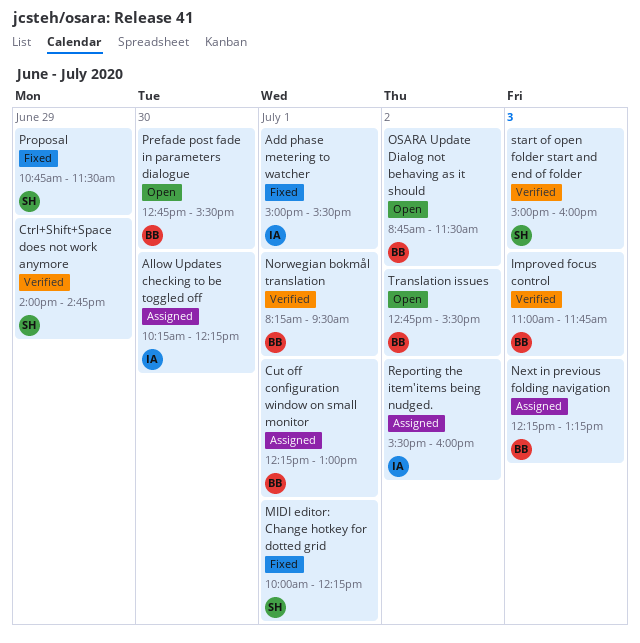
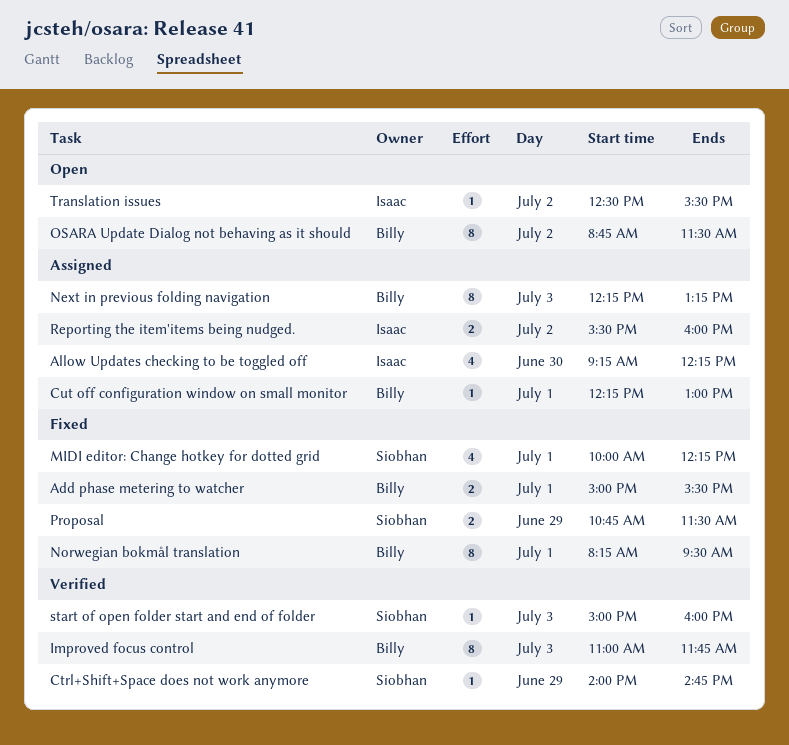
Add phase metering to watcher, owner: Isaac -> Billy
Allow Updates checking to be toggled off, begins: 10:15 -> 09:15
Norwegian bokmål translation, status: Verified -> Fixed
Prefade post fade in parameters dialogue: present -> none
Translation issues, owner: Billy -> Isaac
Translation issues, begins: 12:45 -> 12:30

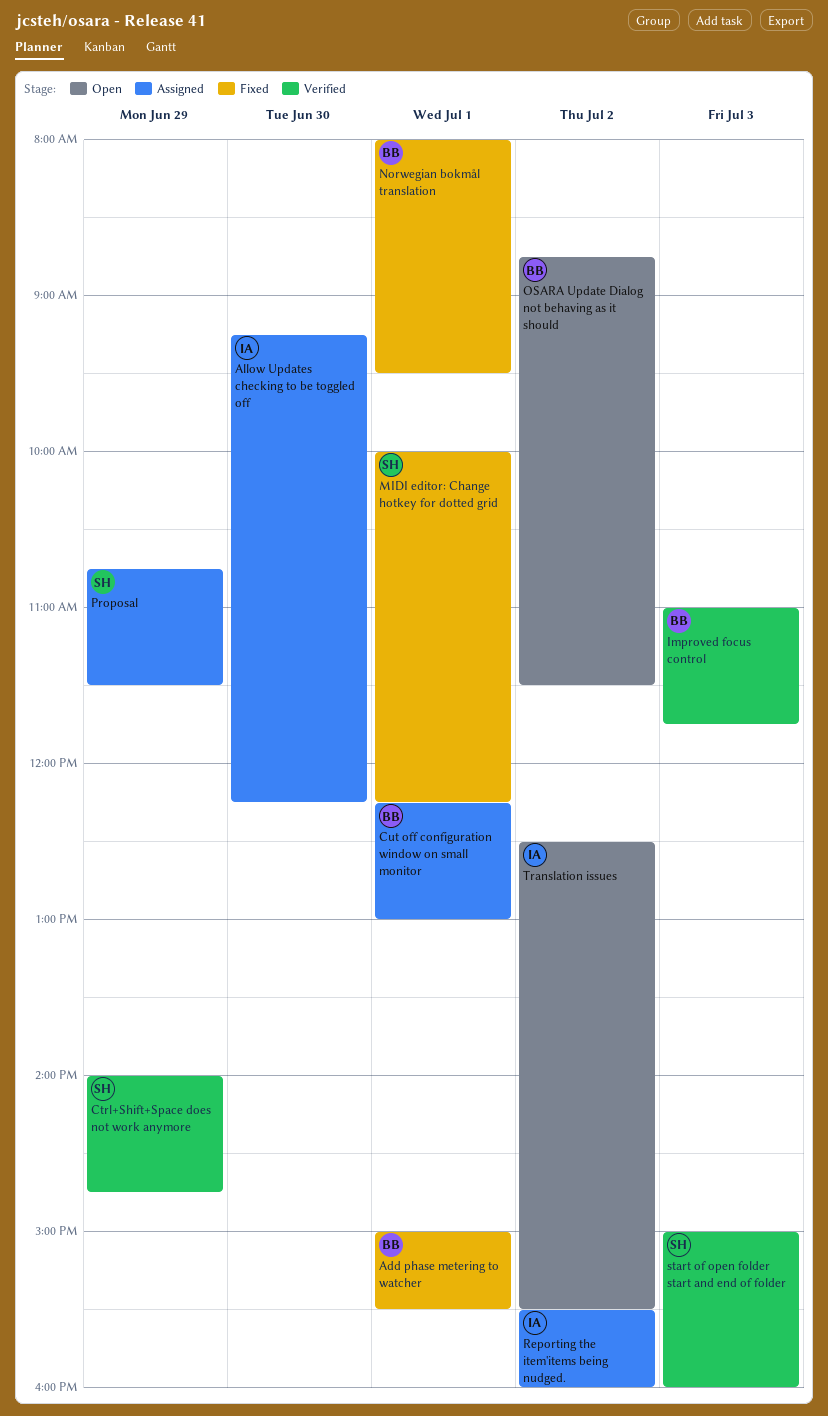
Next in previous folding navigation: present -> none
Norwegian bokmål translation, begins: 08:15 -> 08:00
Proposal, status: Fixed -> Assigned

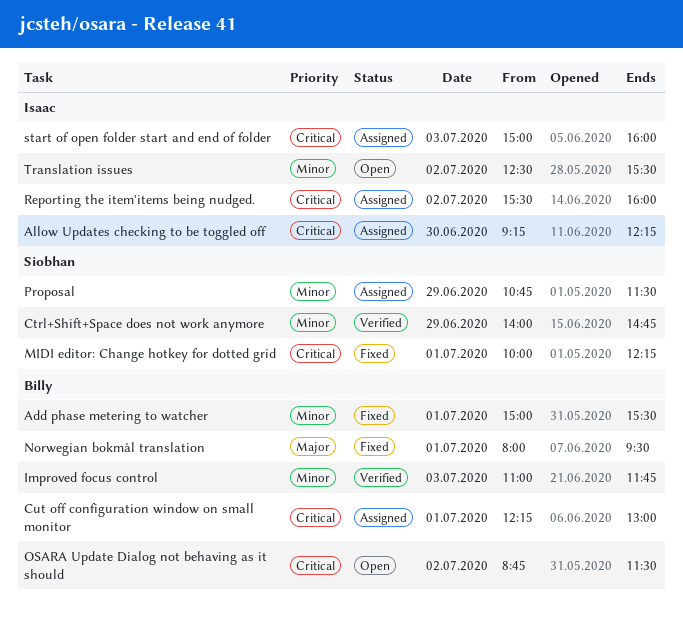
start of open folder start and end of folder, status: Verified -> Assigned
start of open folder start and end of folder, owner: Siobhan -> Isaac

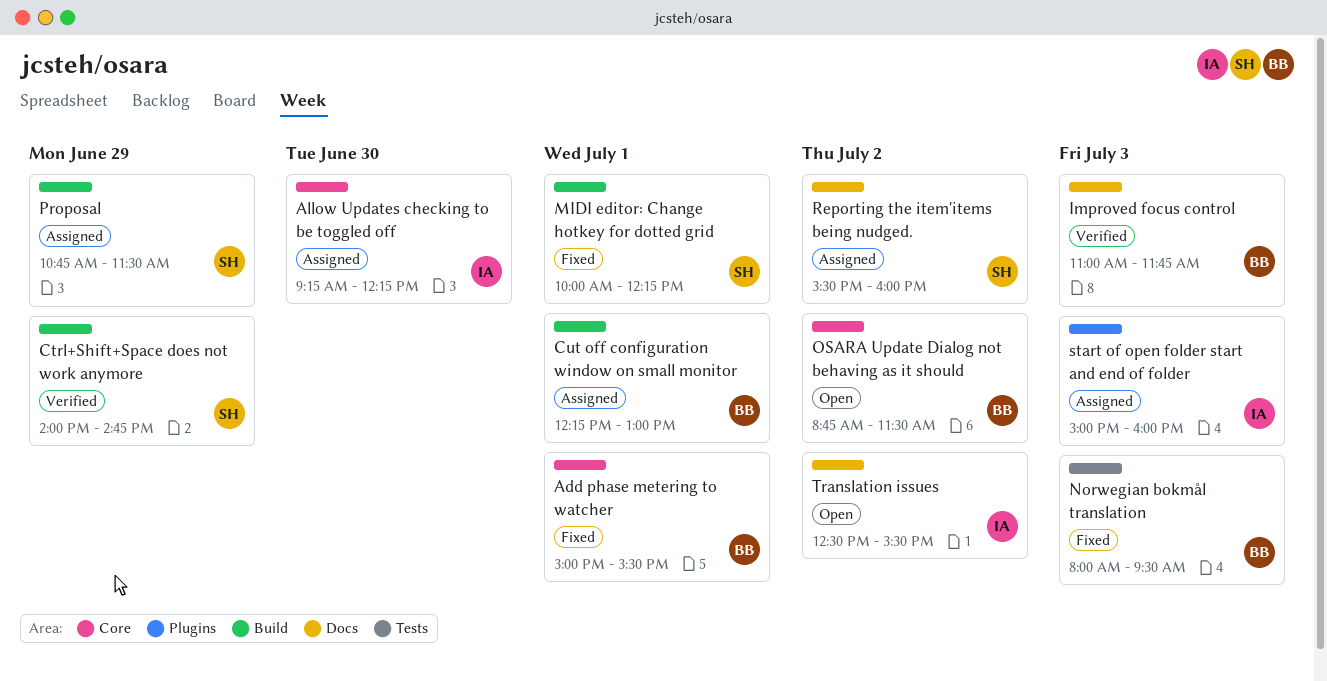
Norwegian bokmål translation, day: Jul 1 -> Jul 3
Reporting the item'items being nudged., owner: Isaac -> Siobhan

